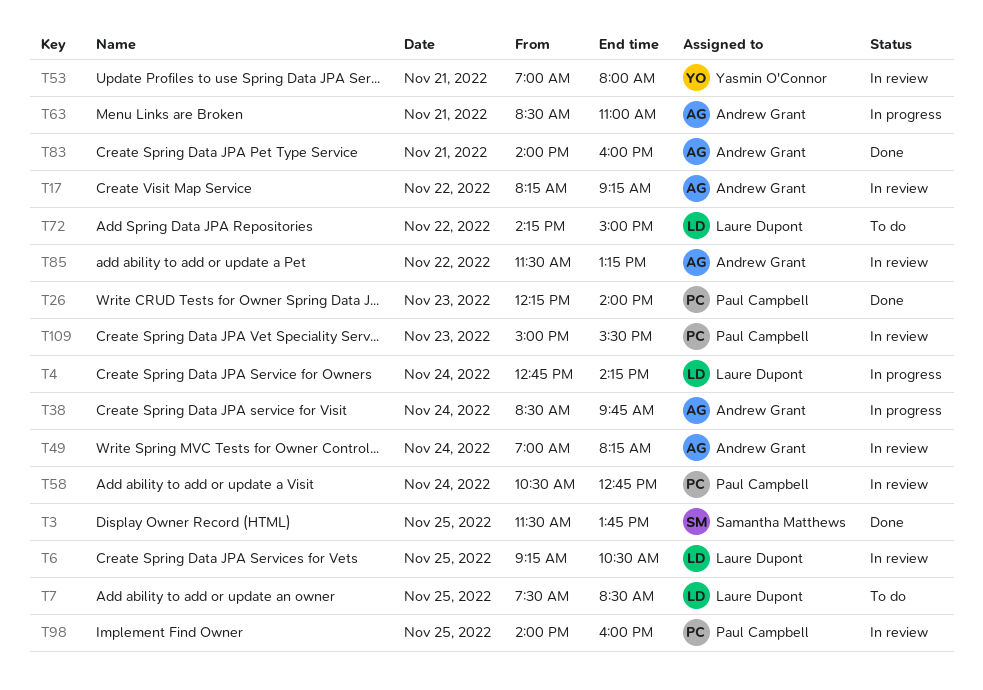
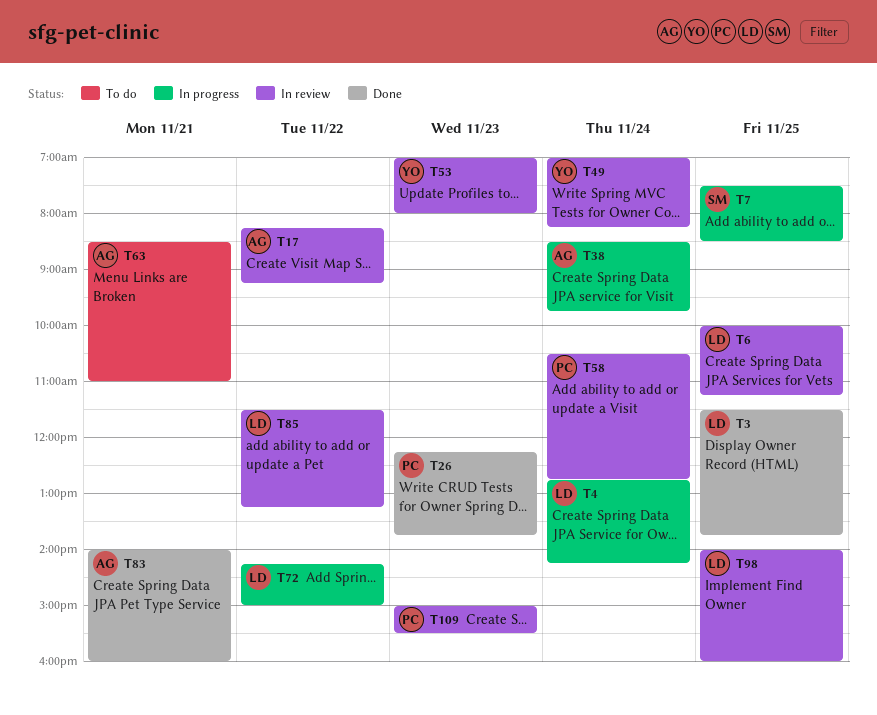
T3, owner: Samantha Matthews -> Laure Dupont
T6, begins: 09:15 -> 10:00
T6, ends: 10:30 -> 11:15
T7, status: To do -> In progress
T7, owner: Laure Dupont -> Samantha Matthews
T26, ends: 14:00 -> 13:45
T49, owner: Andrew Grant -> Yasmin O'Connor
T53, day: Nov 21 -> Nov 23
T63, status: In progress -> To do
T72, status: To do -> In progress
T85, owner: Andrew Grant -> Laure Dupont
T98, owner: Paul Campbell -> Laure Dupont

